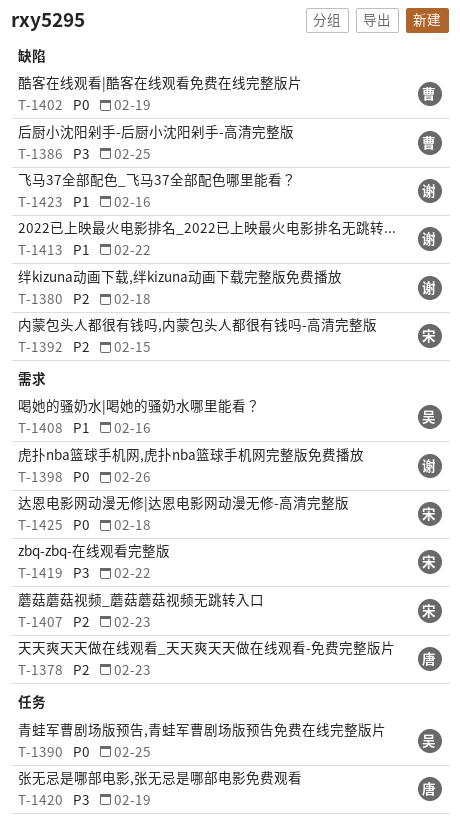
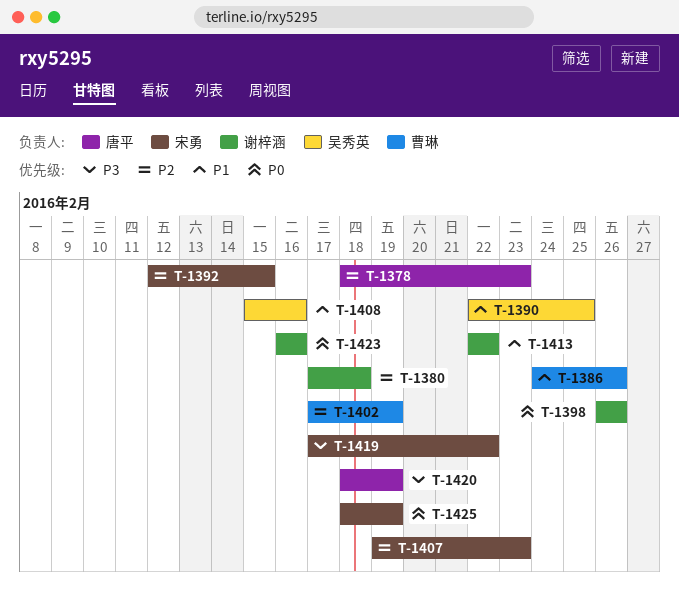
T-1386, priority: P3 -> P1
T-1386, due: Feb 25 -> Feb 26
T-1390, priority: P0 -> P1
T-1402, priority: P0 -> P2
T-1423, priority: P1 -> P0
T-1425, due: Feb 18 -> Feb 19

